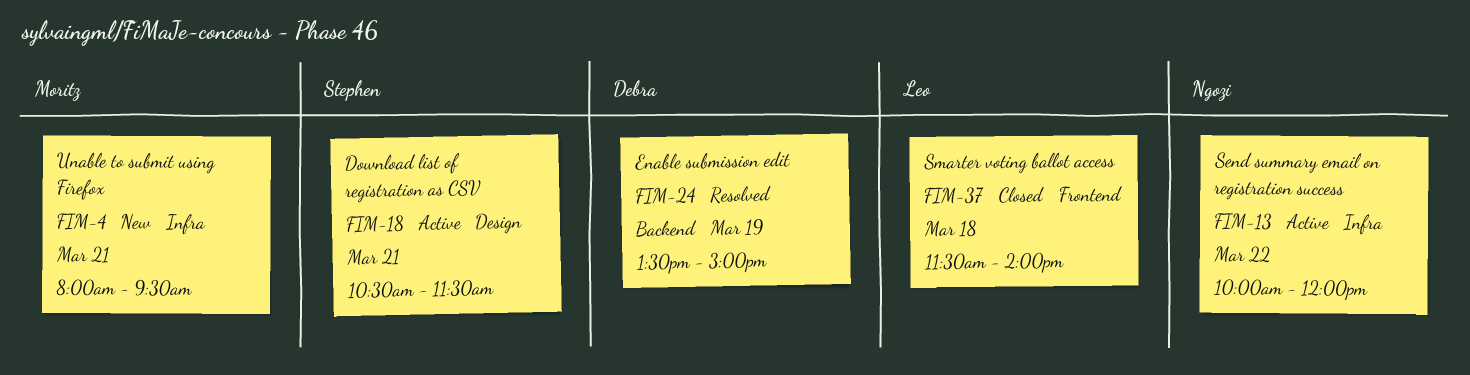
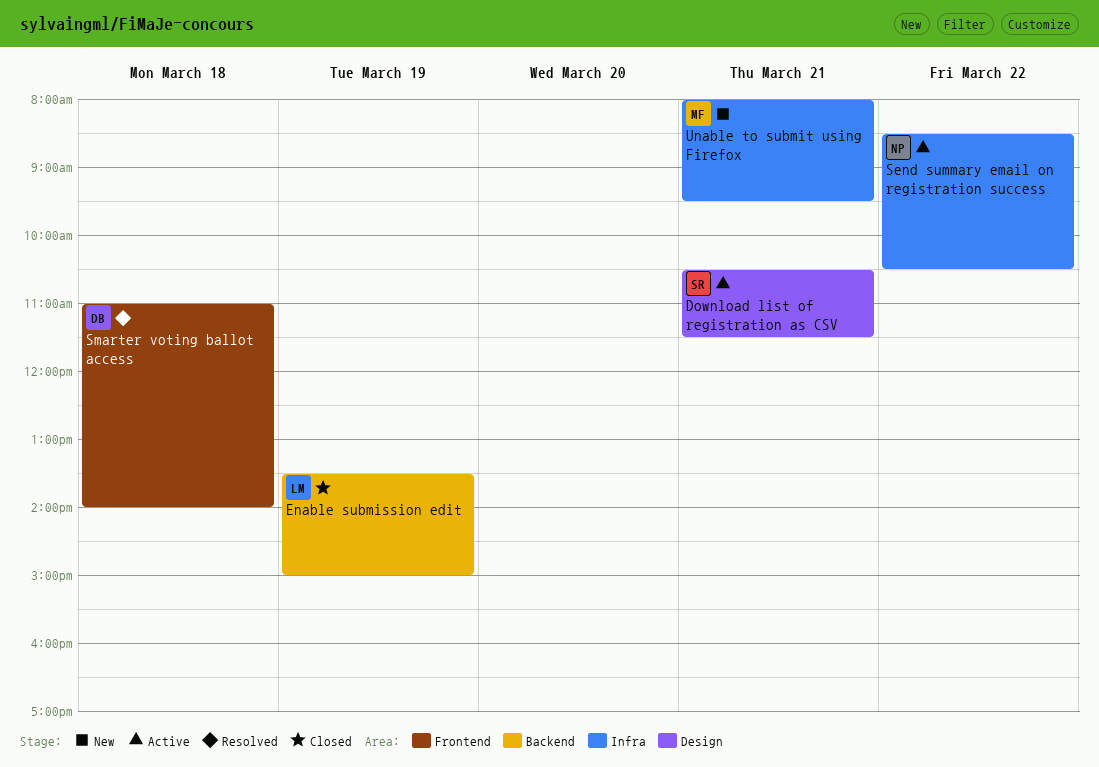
Enable submission edit, status: Resolved -> Closed
Enable submission edit, owner: Debra -> Leo
Send summary email on registration success, begins: 10:00 -> 08:30
Send summary email on registration success, ends: 12:00 -> 10:30
Smarter voting ballot access, status: Closed -> Resolved
Smarter voting ballot access, owner: Leo -> Debra
Smarter voting ballot access, begins: 11:30 -> 11:00

